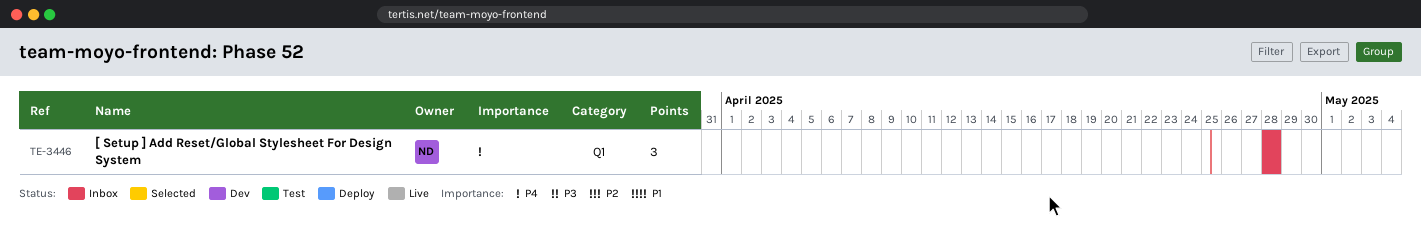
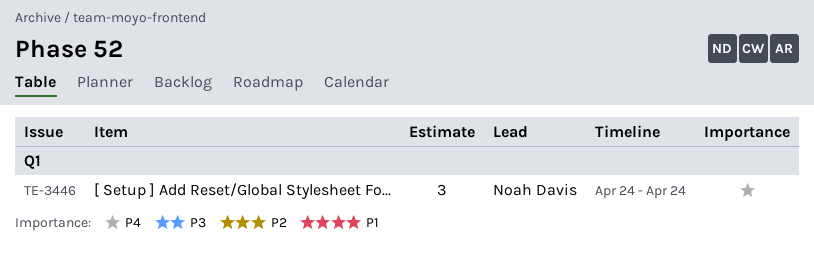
TE-3446, start: Apr 28 -> Apr 24
TE-3446, due: Apr 28 -> Apr 24

